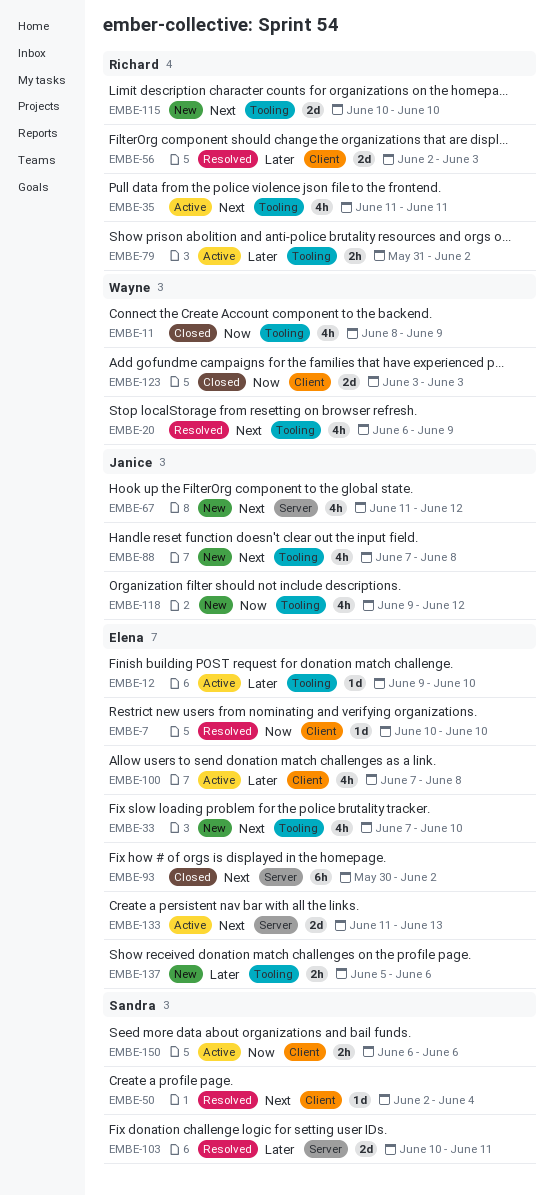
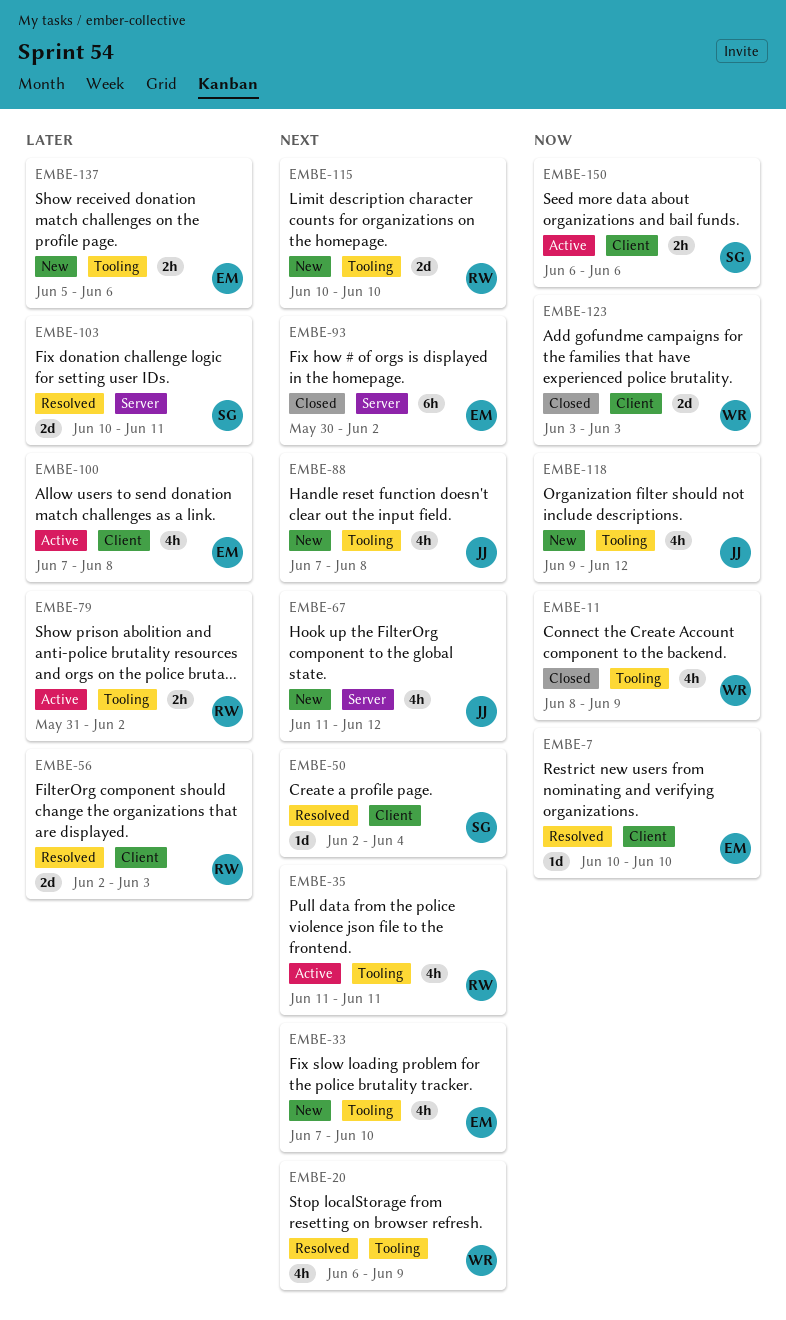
EMBE-12: present -> none
EMBE-133: present -> none

